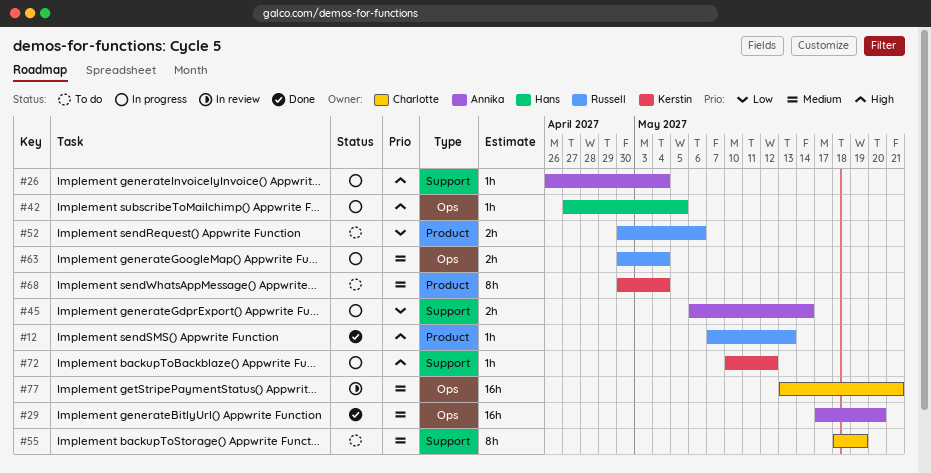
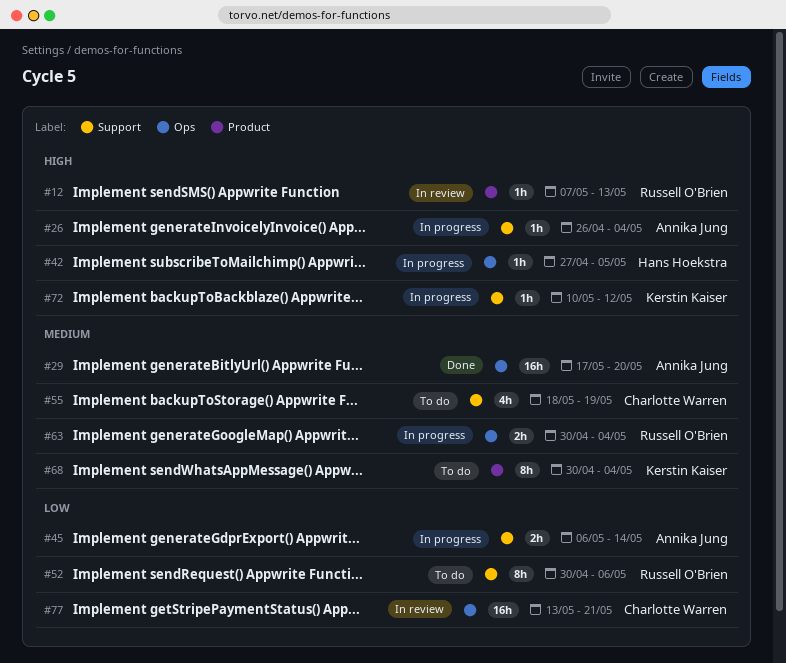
#12, status: Done -> In review
#52, label: Product -> Support
#52, estimate: 2h -> 8h
#55, estimate: 8h -> 4h
#77, priority: Medium -> Low

